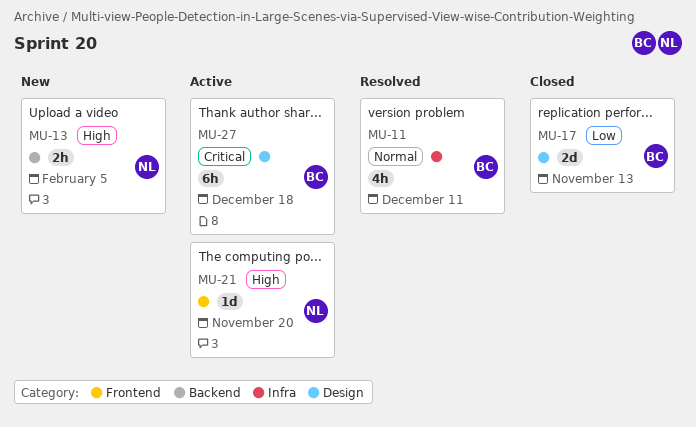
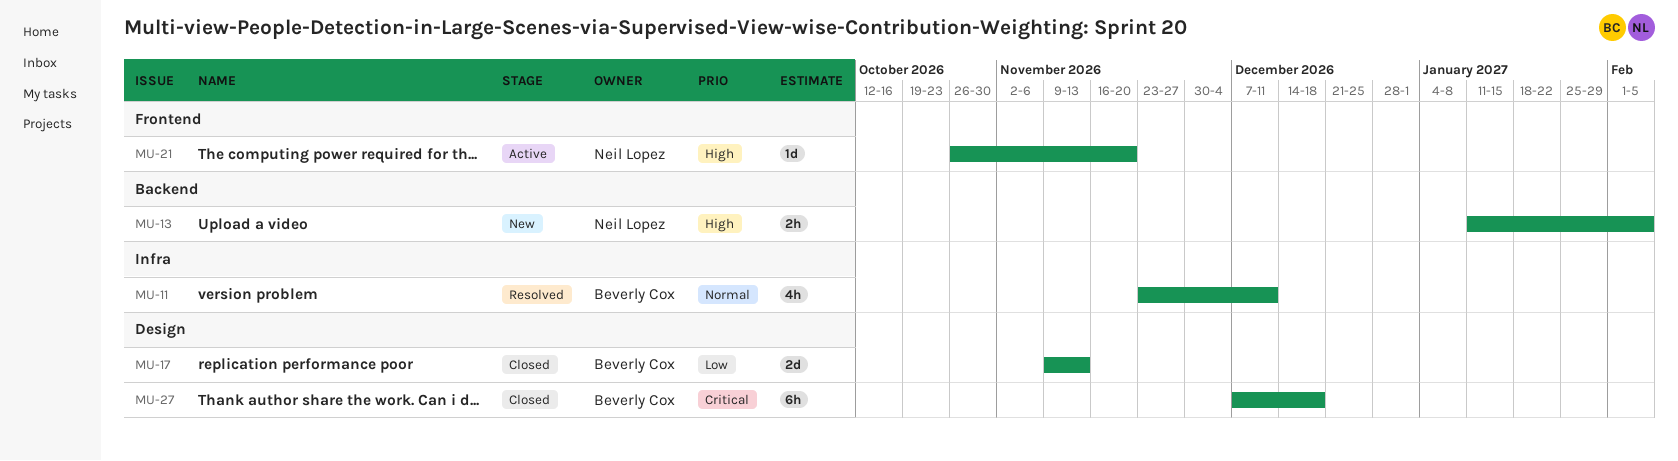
MU-27, status: Active -> Closed

